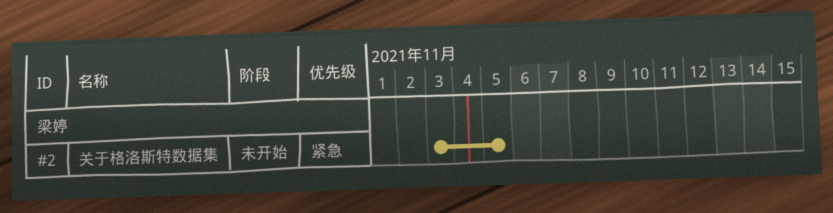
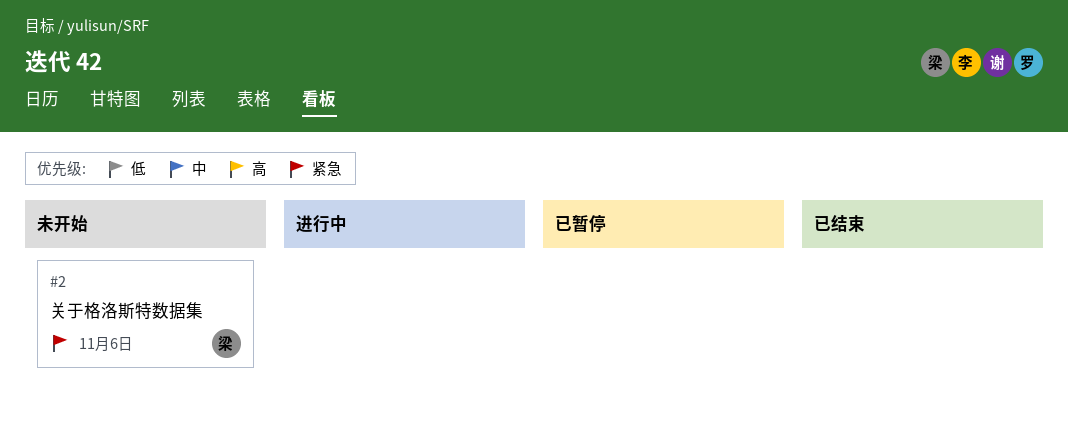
#2, due: Nov 5 -> Nov 6

